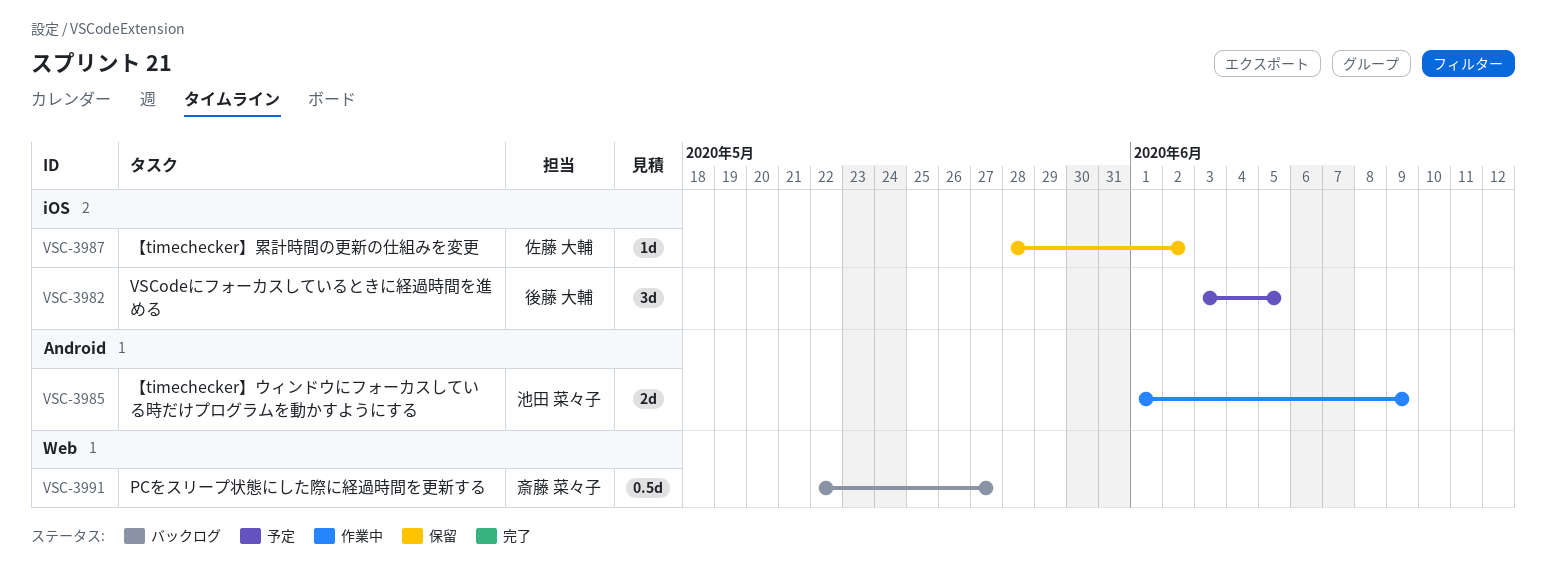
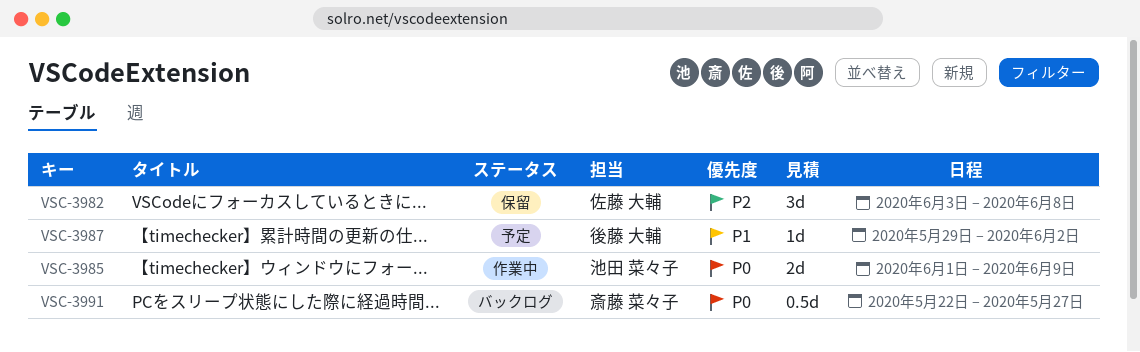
VSC-3982, status: 予定 -> 保留
VSC-3982, owner: 後藤 大輔 -> 佐藤 大輔
VSC-3982, due: Jun 5 -> Jun 8
VSC-3987, status: 保留 -> 予定
VSC-3987, owner: 佐藤 大輔 -> 後藤 大輔
VSC-3987, start: May 28 -> May 29

